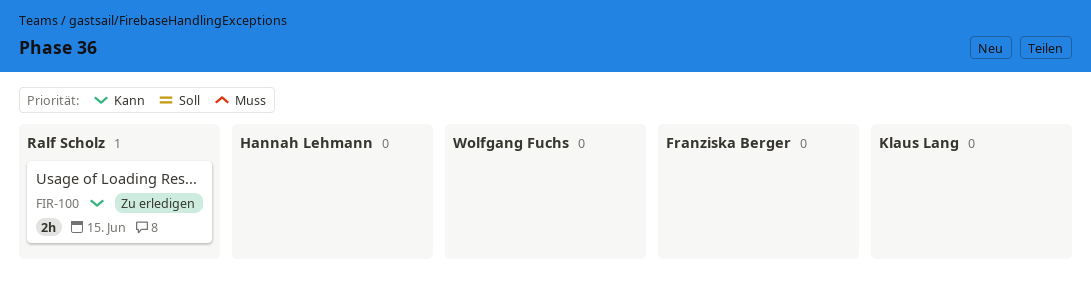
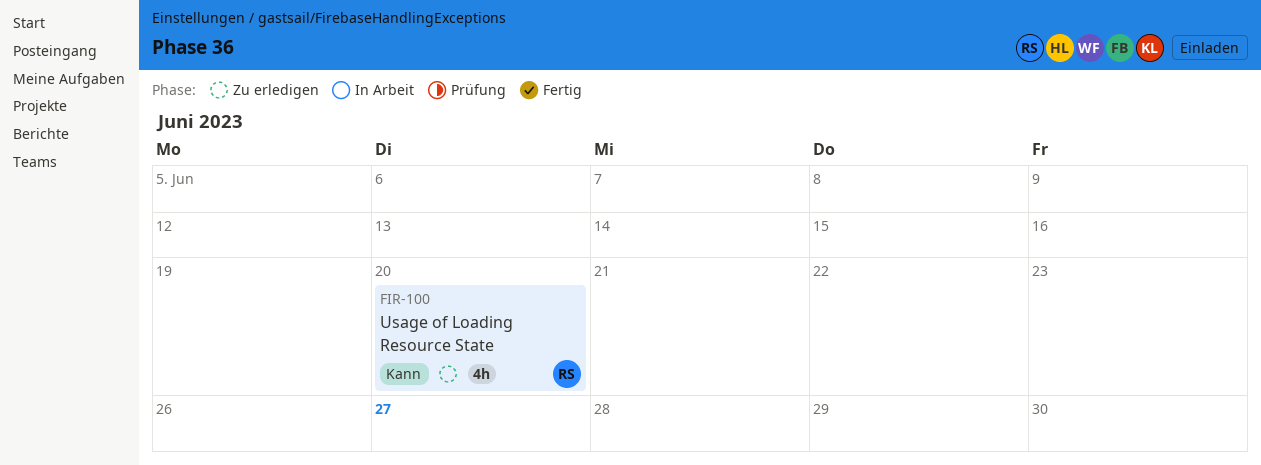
FIR-100, estimate: 2h -> 4h
FIR-100, due: Jun 15 -> Jun 20

